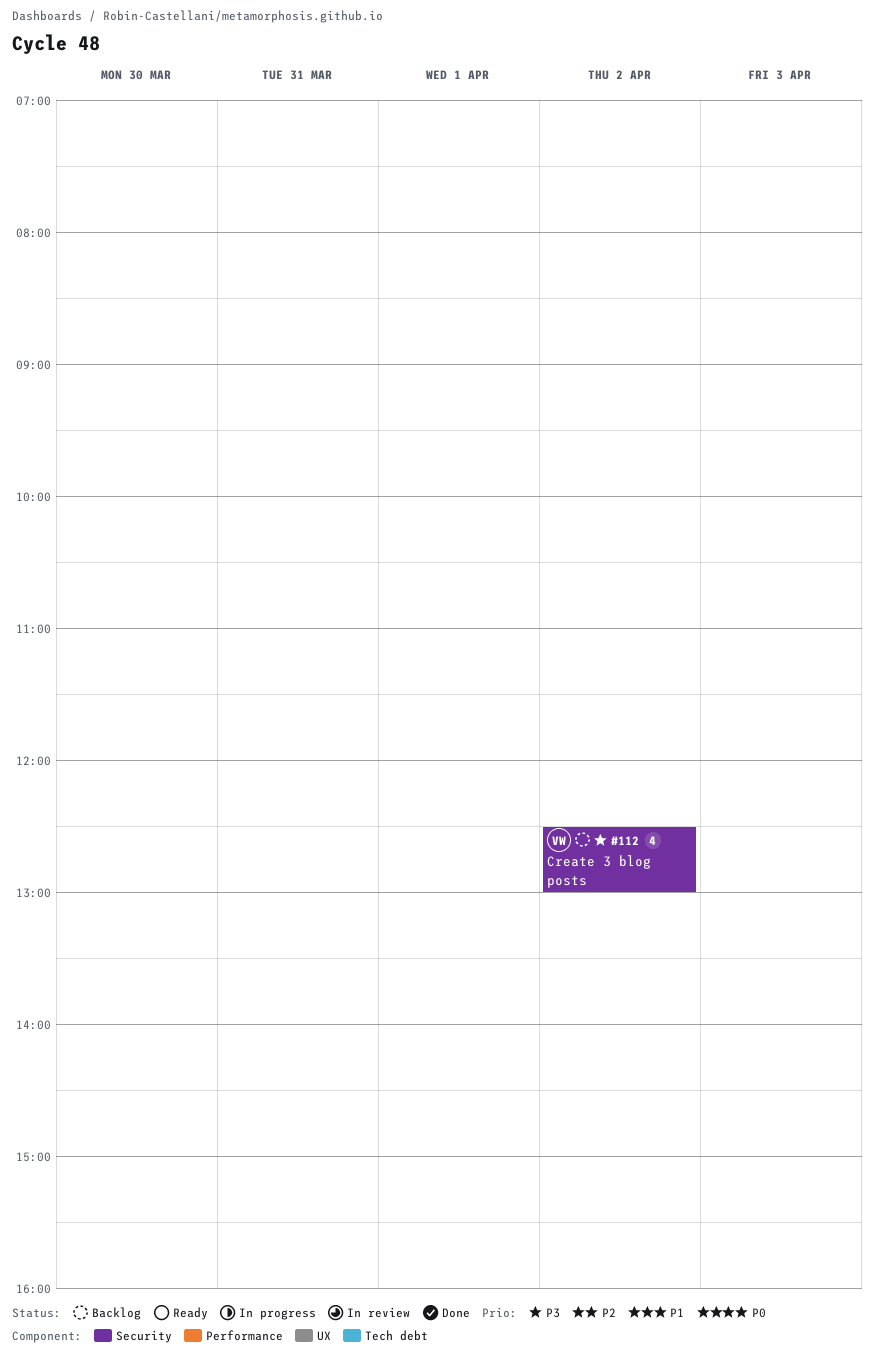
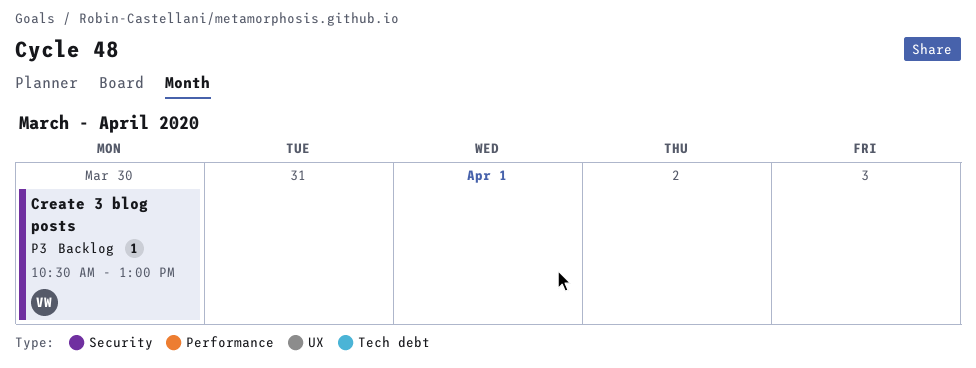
Create 3 blog posts, estimate: 4 -> 1
Create 3 blog posts, day: Apr 2 -> Mar 30
Create 3 blog posts, begins: 12:30 -> 10:30

